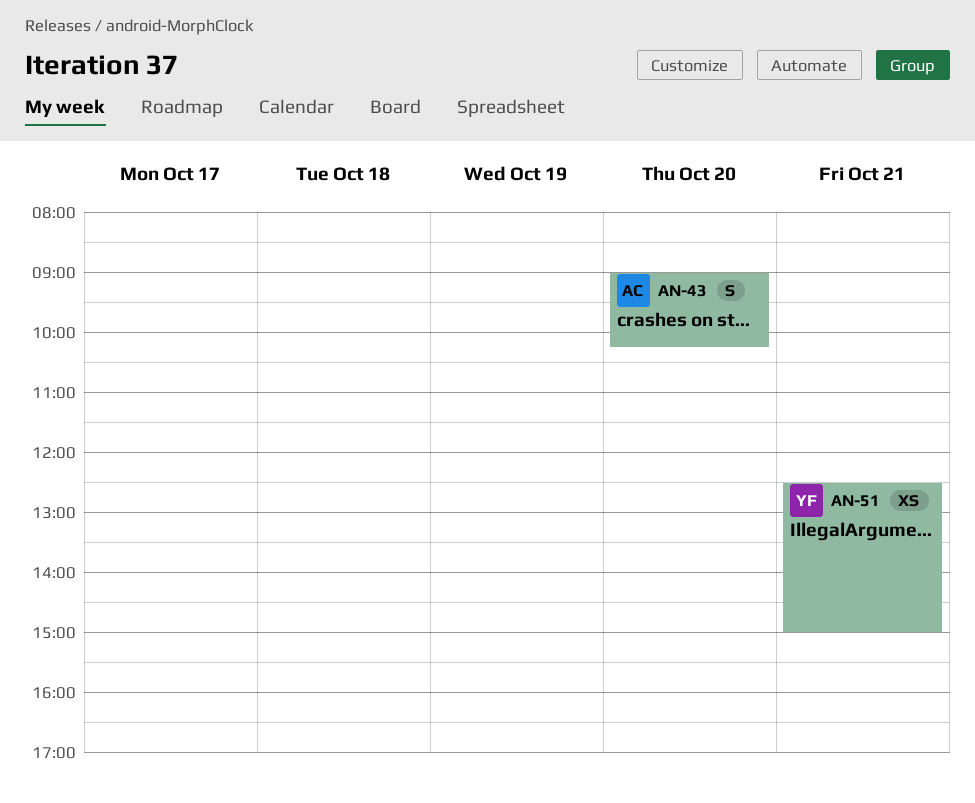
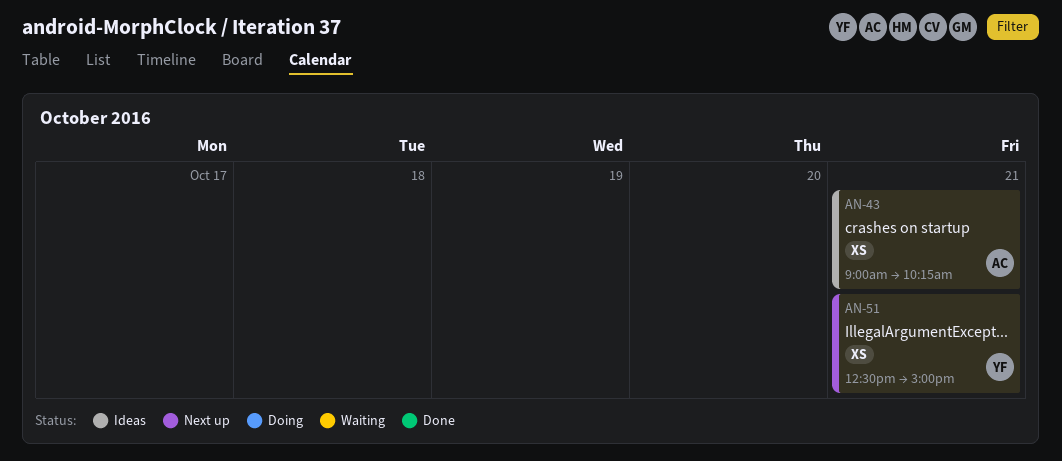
AN-43, estimate: S -> XS
AN-43, day: Oct 20 -> Oct 21

